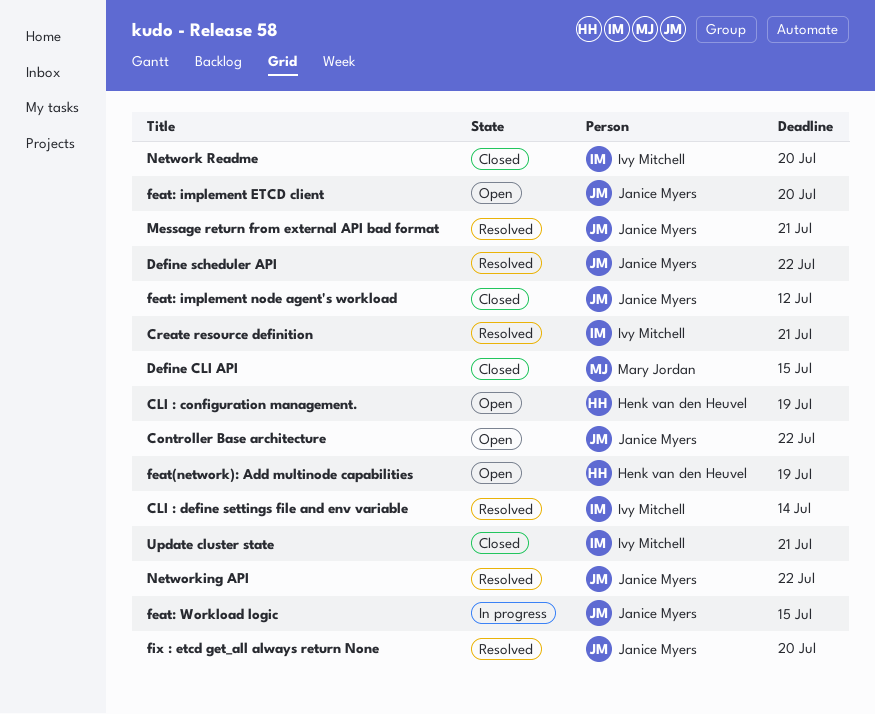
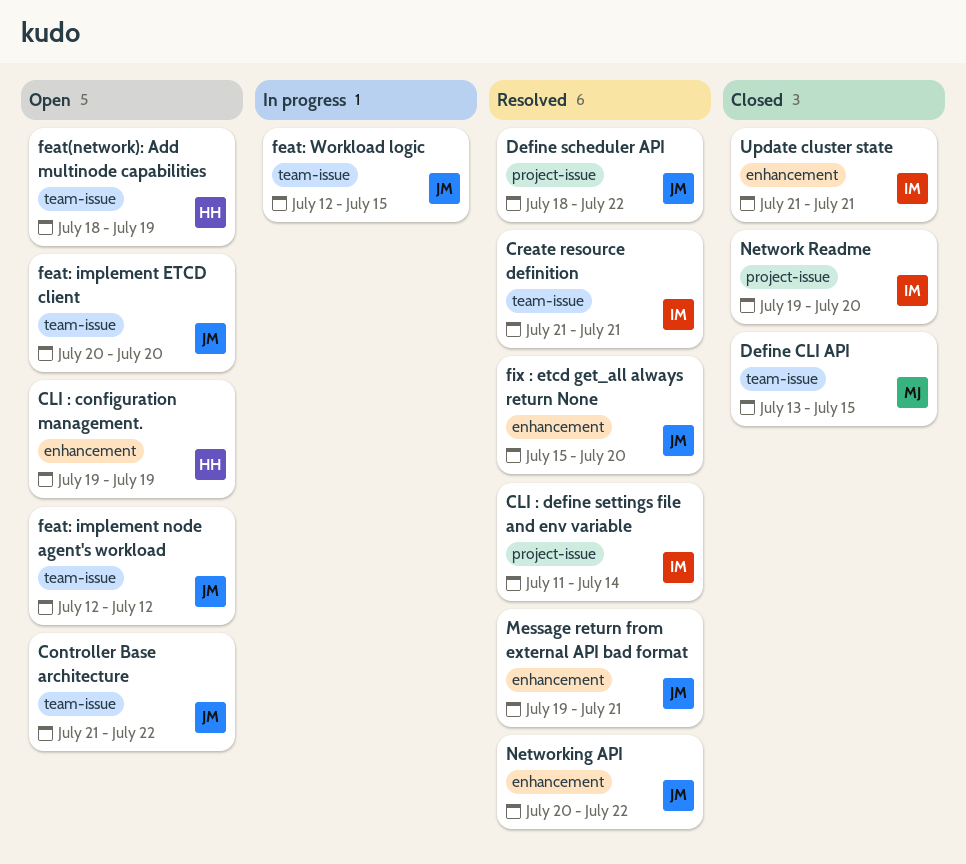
feat: implement node agent's workload, status: Closed -> Open

